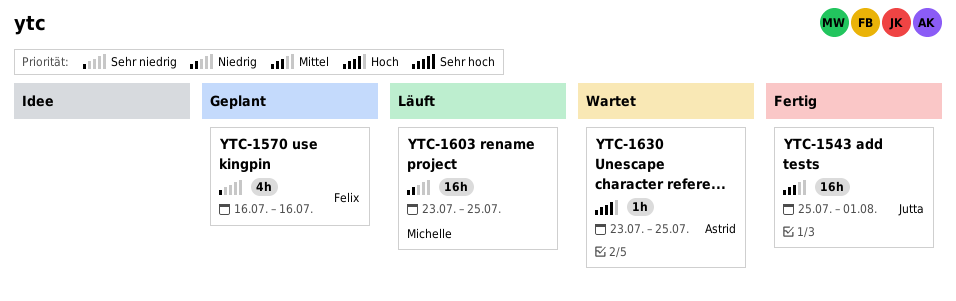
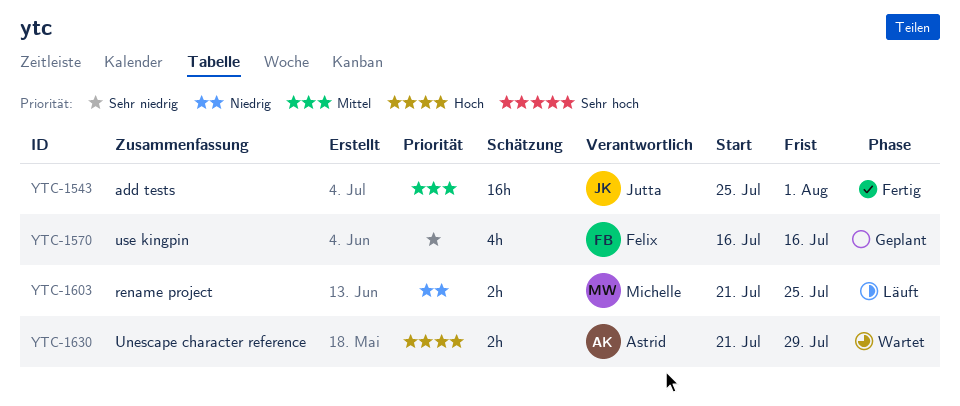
YTC-1603, estimate: 16h -> 2h
YTC-1603, start: Jul 23 -> Jul 21
YTC-1630, estimate: 1h -> 2h
YTC-1630, start: Jul 23 -> Jul 21
YTC-1630, due: Jul 25 -> Jul 29

